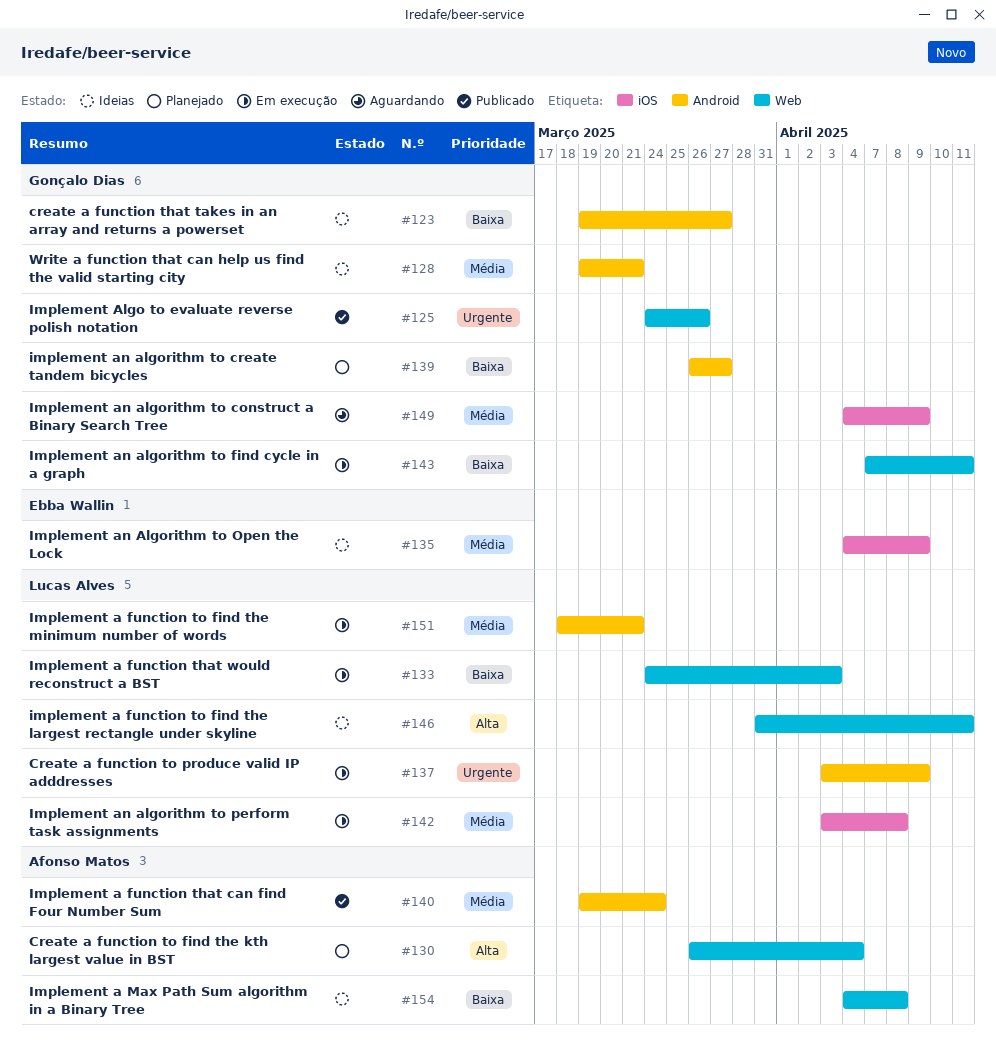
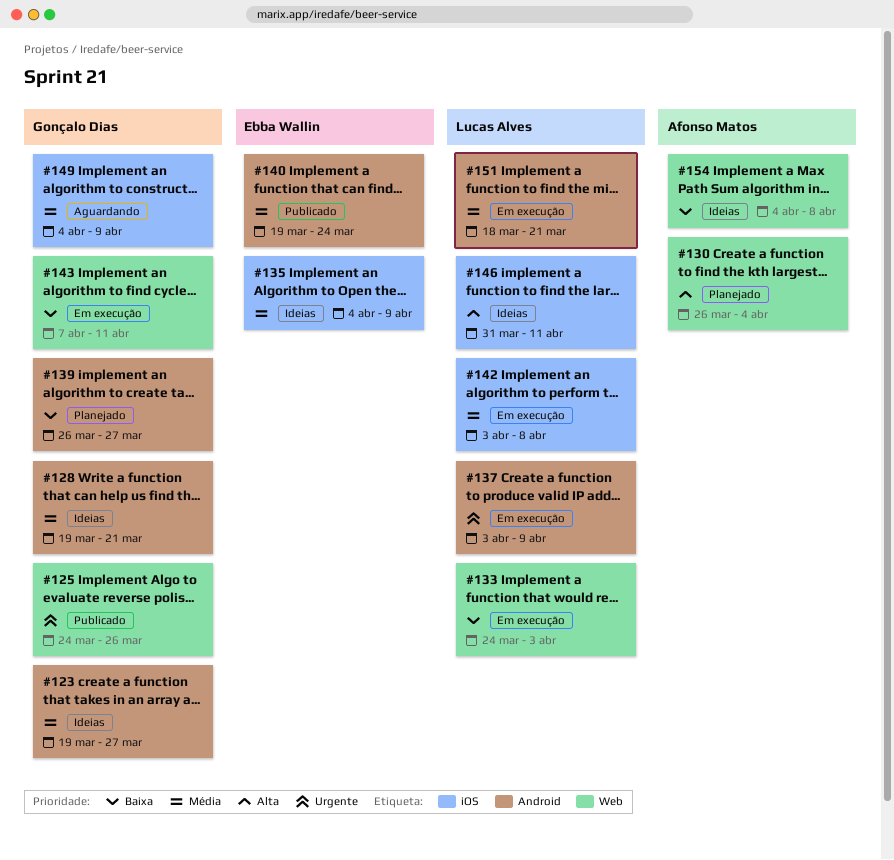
#123, priority: Baixa -> Média
#140, owner: Afonso Matos -> Ebba Wallin
#146, label: Web -> iOS

